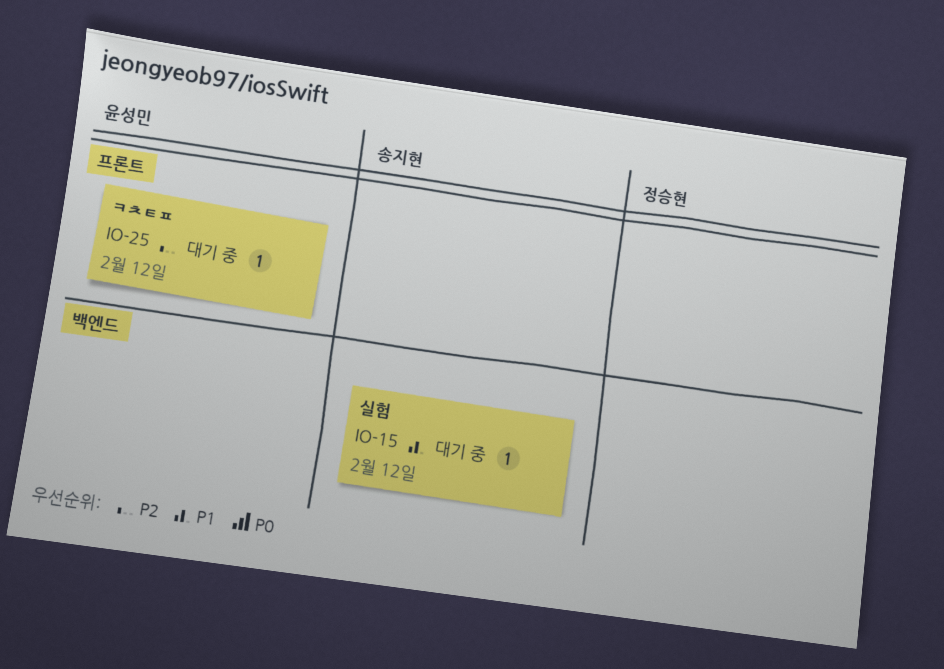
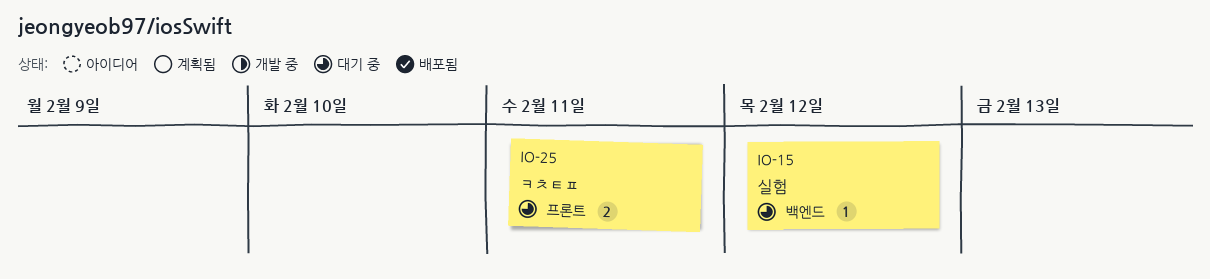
IO-25, estimate: 1 -> 2
IO-25, due: Feb 12 -> Feb 11

